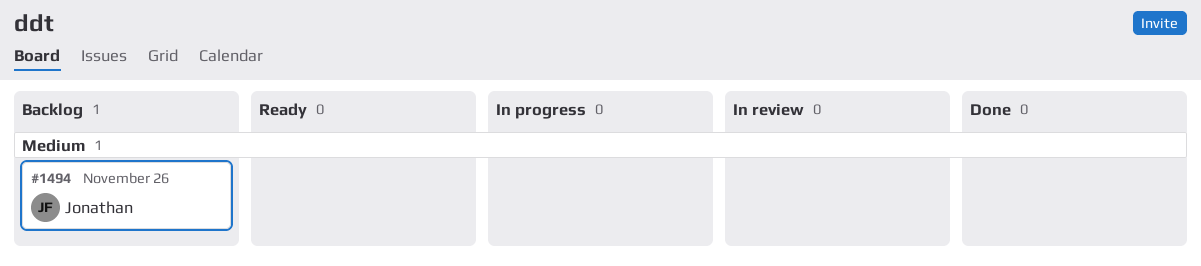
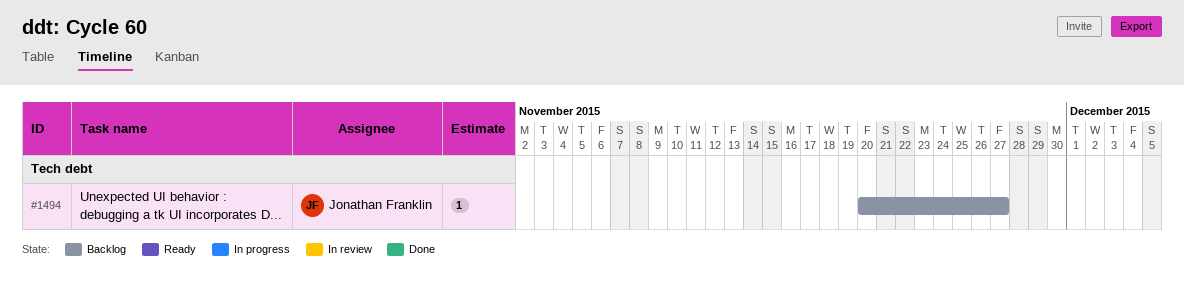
#1494, due: Nov 26 -> Nov 27

